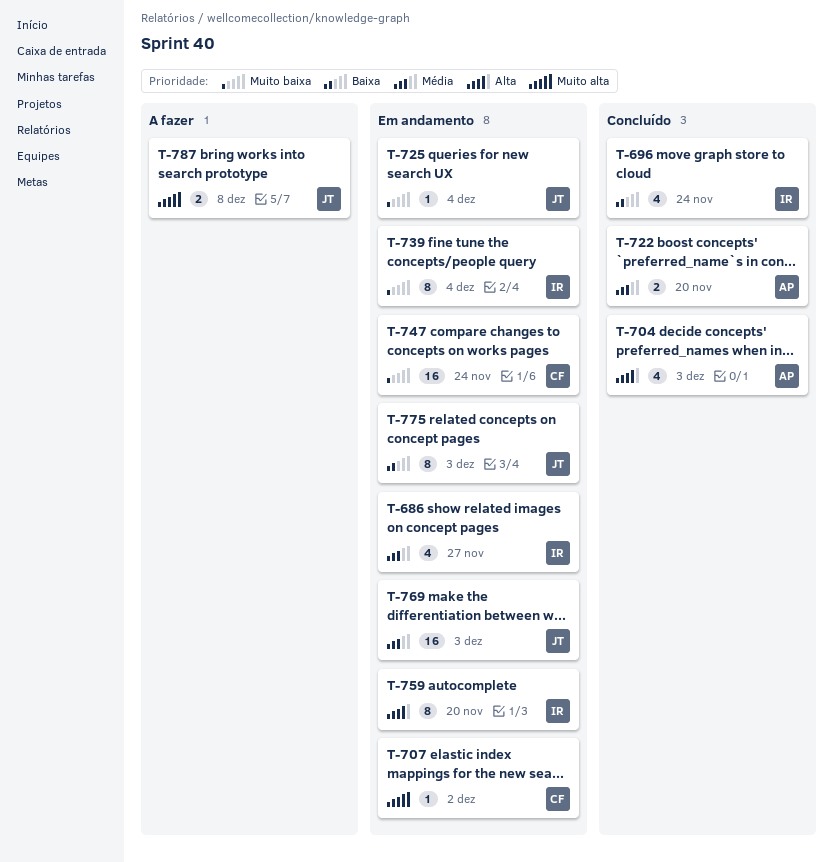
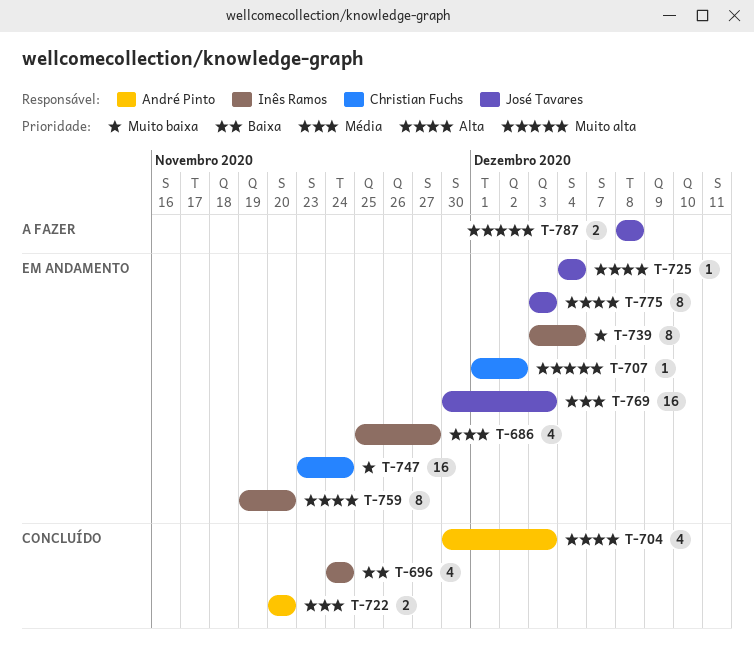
T-725, priority: Muito baixa -> Alta
T-775, priority: Baixa -> Alta

